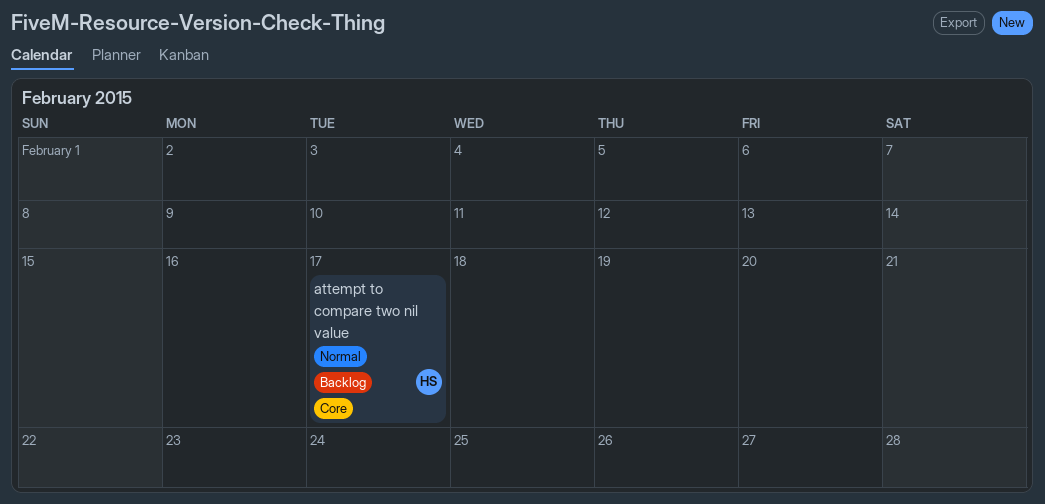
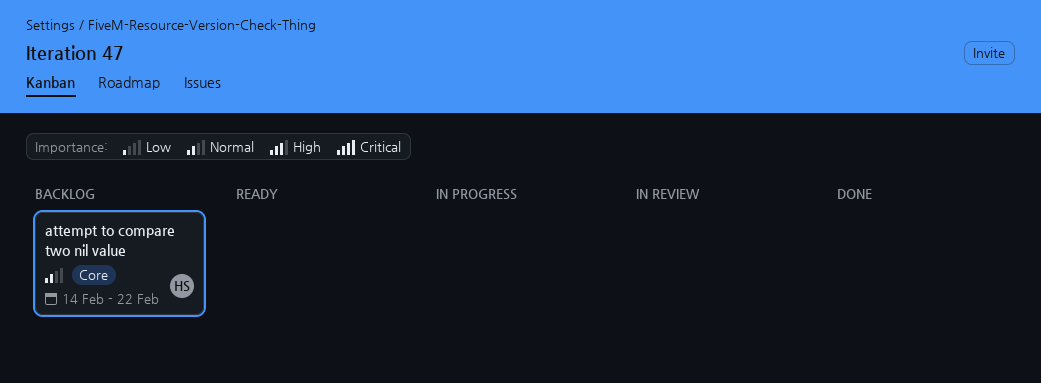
attempt to compare two nil value, due: Feb 17 -> Feb 22

